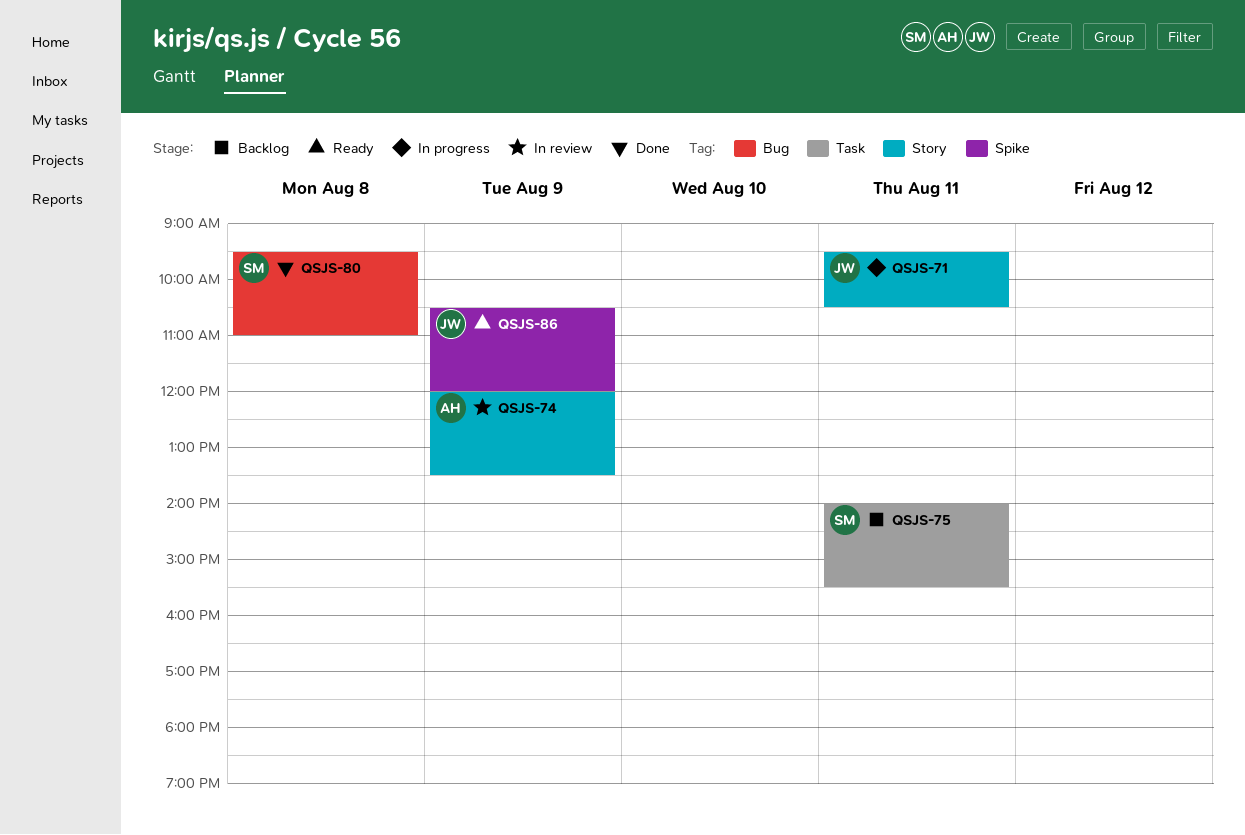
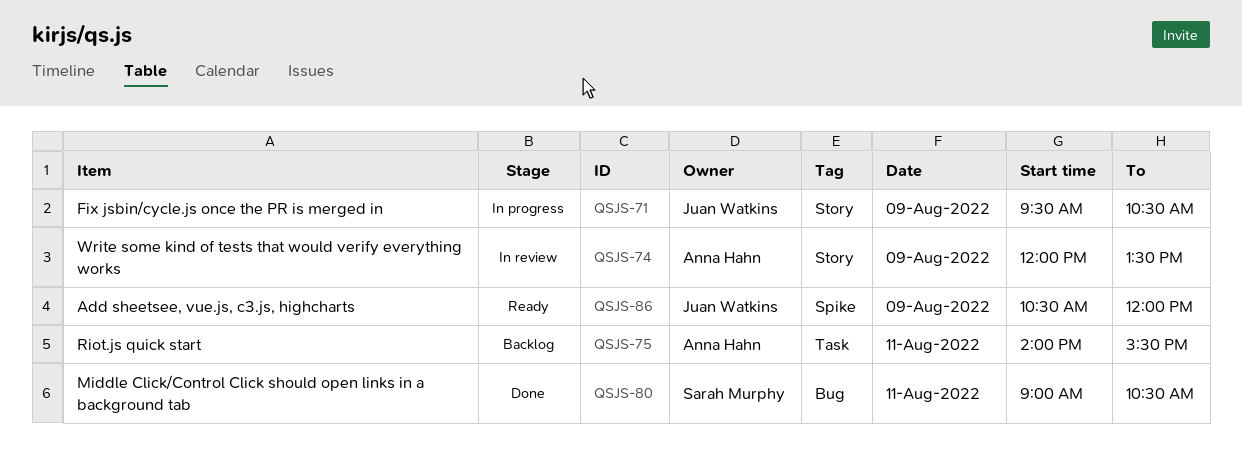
QSJS-71, day: Aug 11 -> Aug 9
QSJS-75, owner: Sarah Murphy -> Anna Hahn
QSJS-80, day: Aug 8 -> Aug 11
QSJS-80, begins: 09:30 -> 09:00
QSJS-80, ends: 11:00 -> 10:30

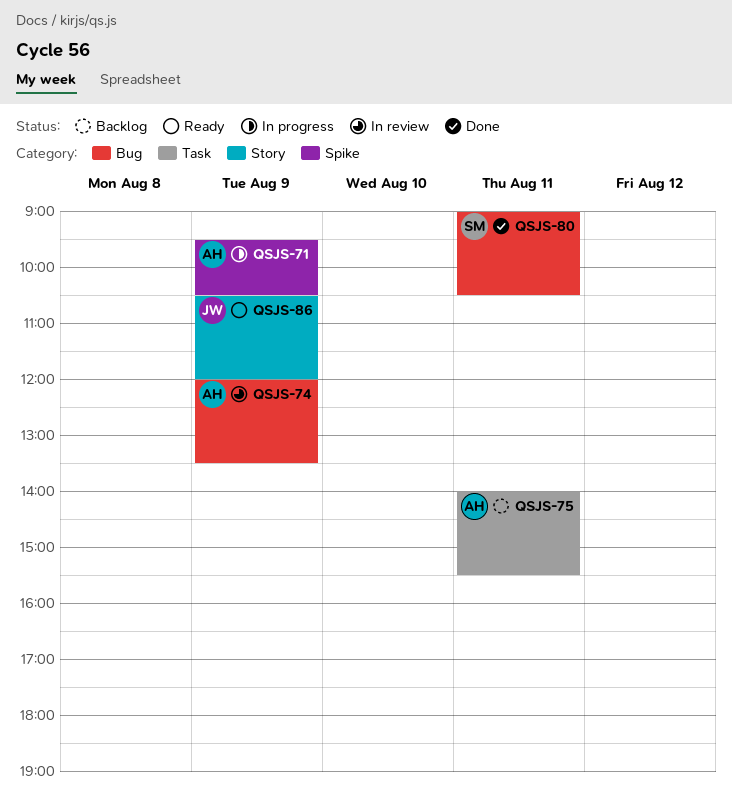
QSJS-71, owner: Juan Watkins -> Anna Hahn
QSJS-71, label: Story -> Spike
QSJS-74, label: Story -> Bug
QSJS-86, label: Spike -> Story

